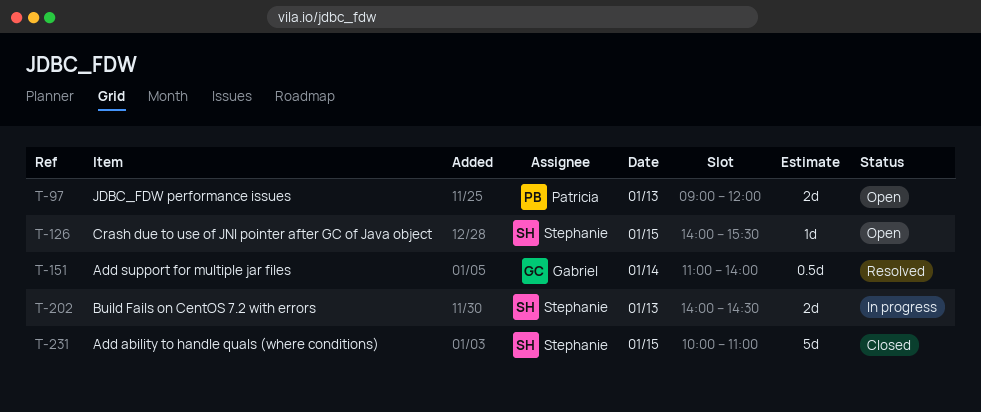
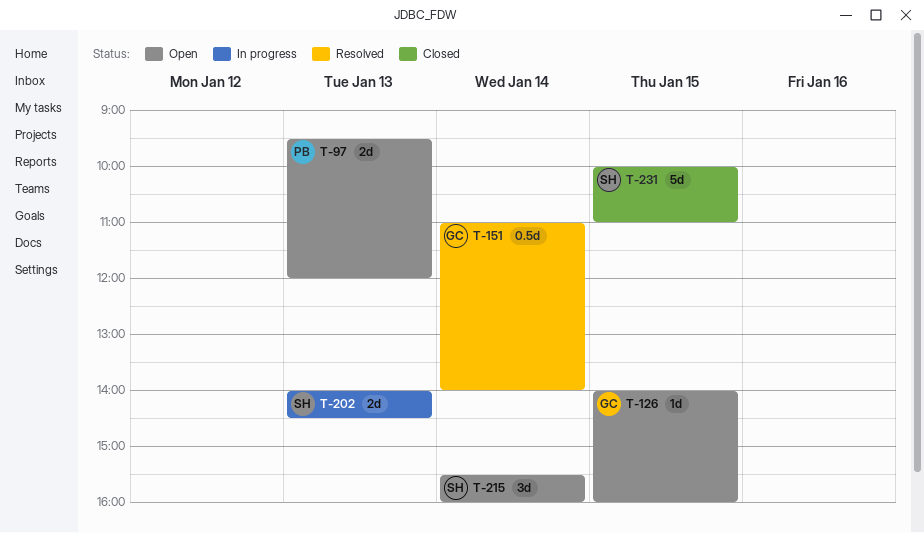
T-97, begins: 09:00 -> 09:30
T-126, owner: Stephanie -> Gabriel
T-126, ends: 15:30 -> 16:00
T-215: none -> present

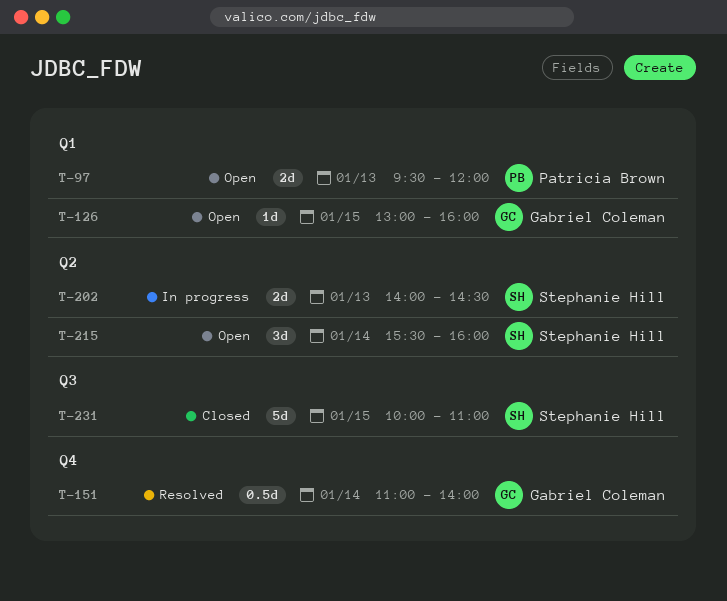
T-126, begins: 14:00 -> 13:00

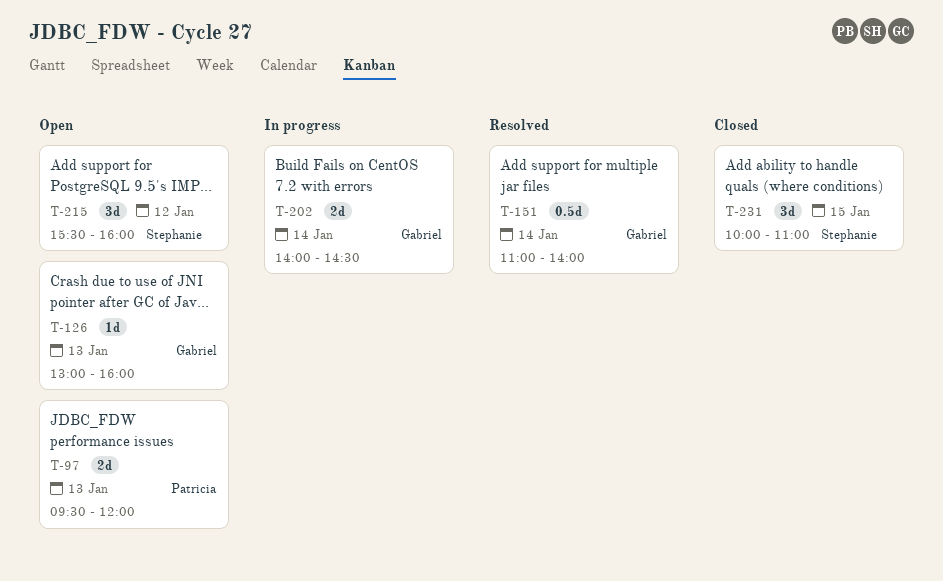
T-126, day: Jan 15 -> Jan 13
T-202, owner: Stephanie Hill -> Gabriel Coleman
T-202, day: Jan 13 -> Jan 14
T-215, day: Jan 14 -> Jan 12
T-231, estimate: 5d -> 3d

